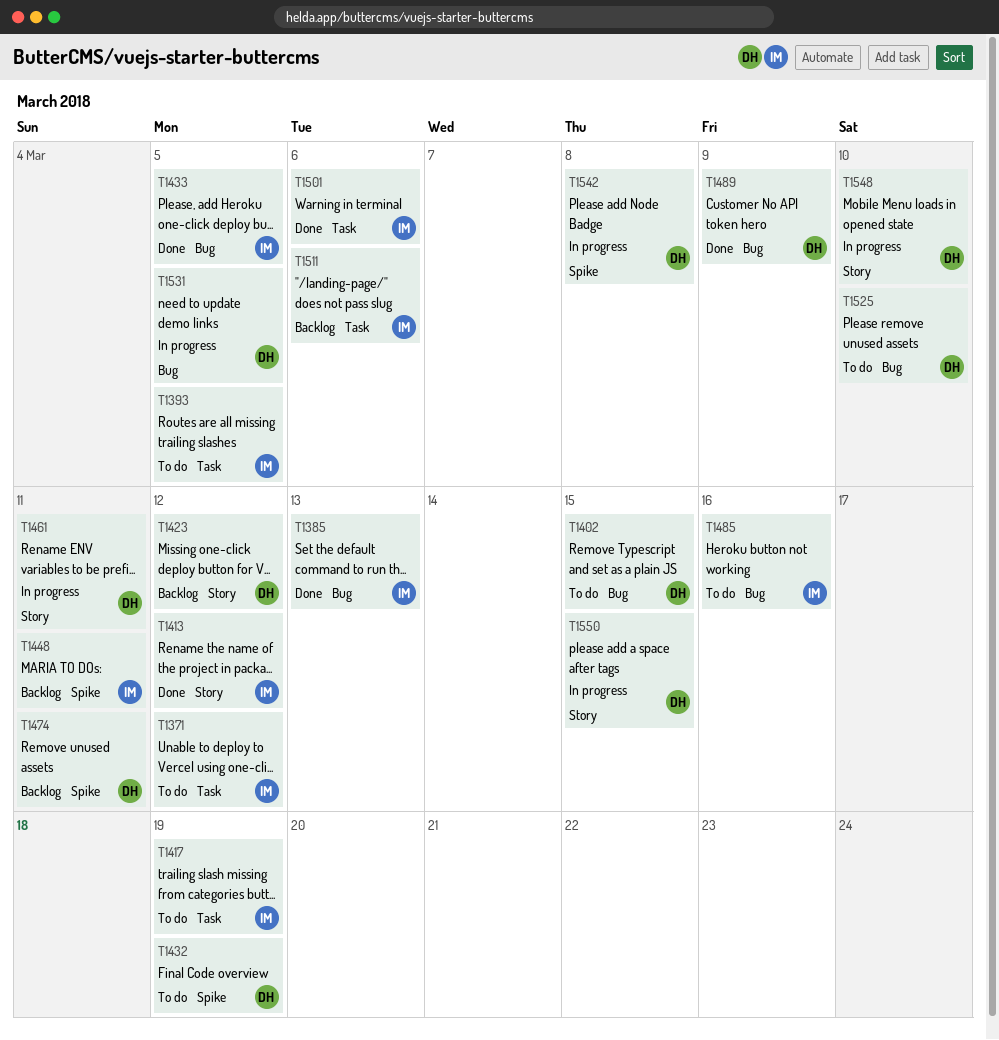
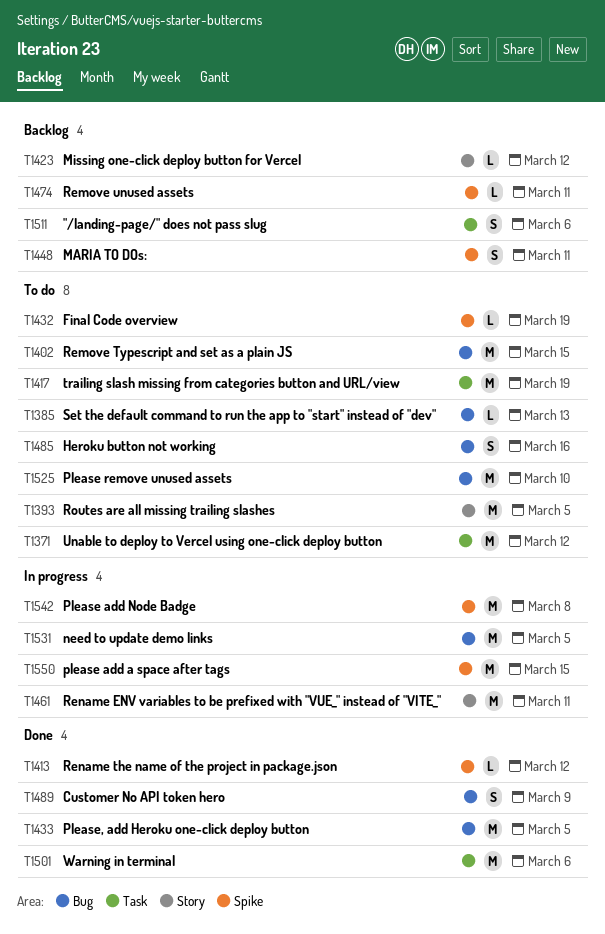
T1385, status: Done -> To do
T1393, label: Task -> Story
T1413, label: Story -> Spike
T1548: present -> none
T1550, label: Story -> Spike

